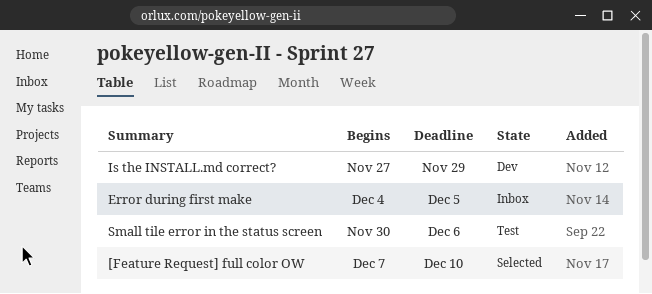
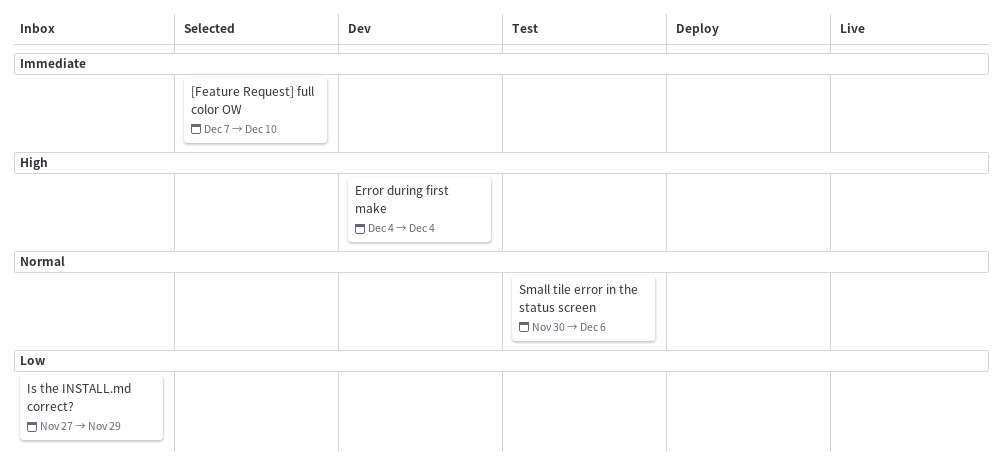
Error during first make, status: Inbox -> Dev
Error during first make, due: Dec 5 -> Dec 4
Is the INSTALL.md correct?, status: Dev -> Inbox

